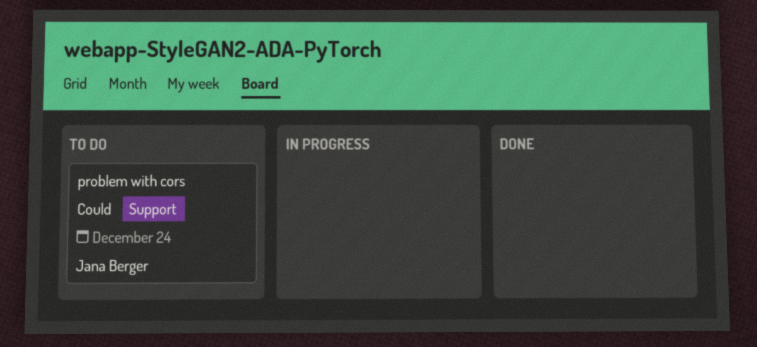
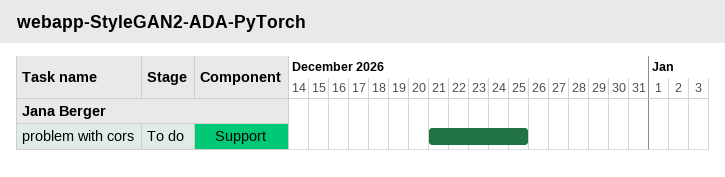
problem with cors, due: Dec 24 -> Dec 25

